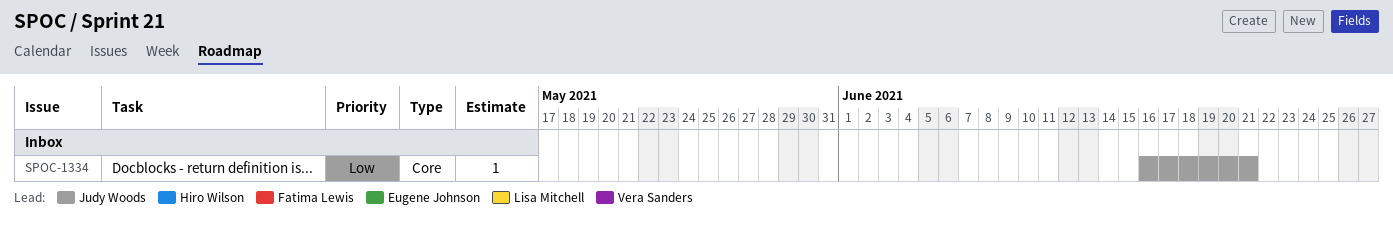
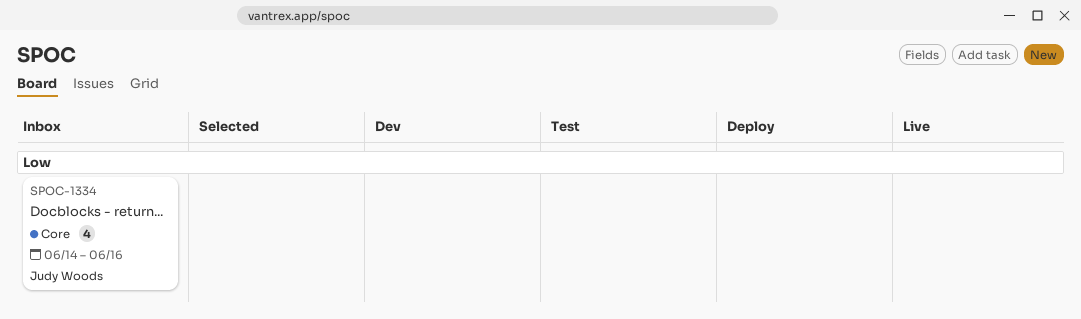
SPOC-1334, estimate: 1 -> 4
SPOC-1334, start: Jun 16 -> Jun 14
SPOC-1334, due: Jun 21 -> Jun 16

